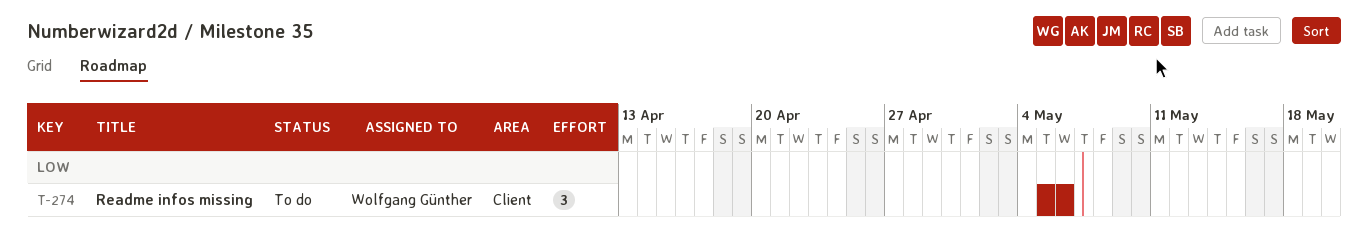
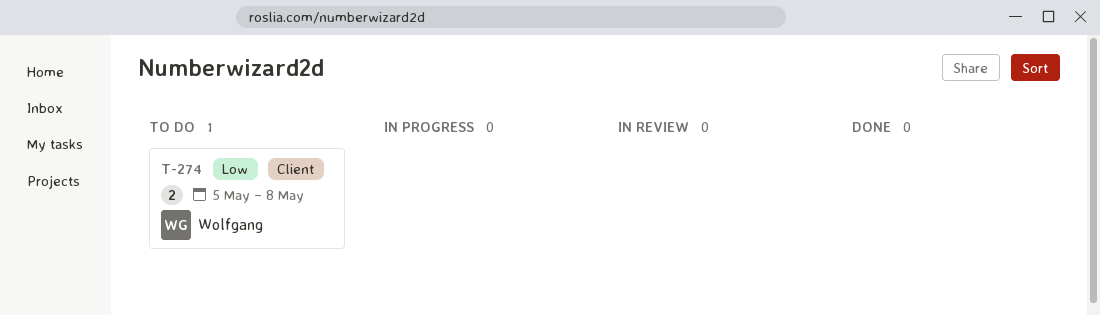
T-274, estimate: 3 -> 2
T-274, due: May 6 -> May 8

